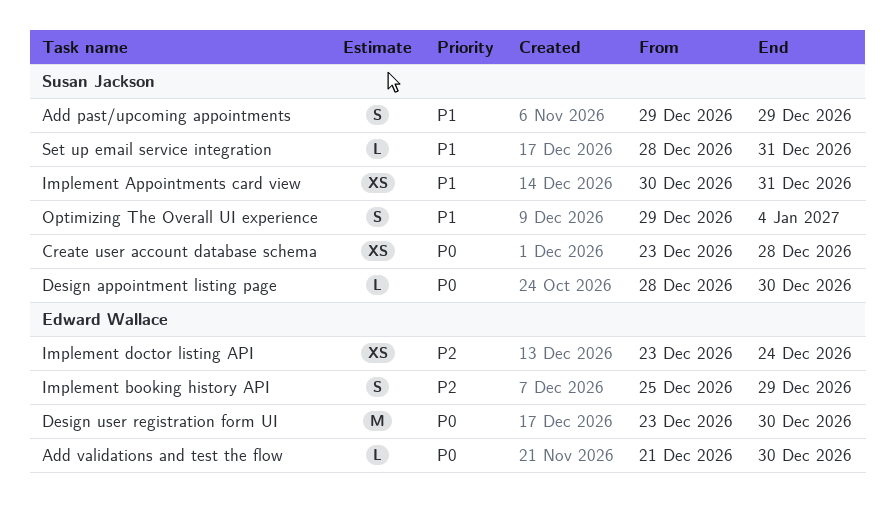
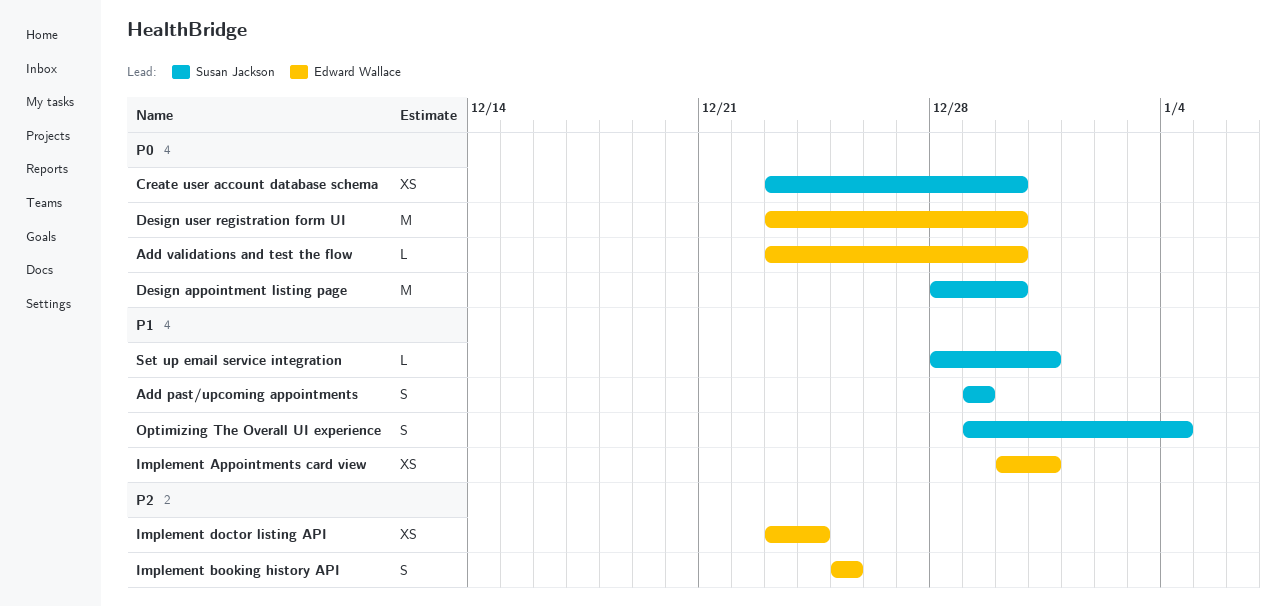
Add validations and test the flow, start: Dec 21 -> Dec 23
Create user account database schema, due: Dec 28 -> Dec 30
Design appointment listing page, estimate: L -> M
Implement Appointments card view, owner: Susan Jackson -> Edward Wallace
Implement booking history API, due: Dec 29 -> Dec 25

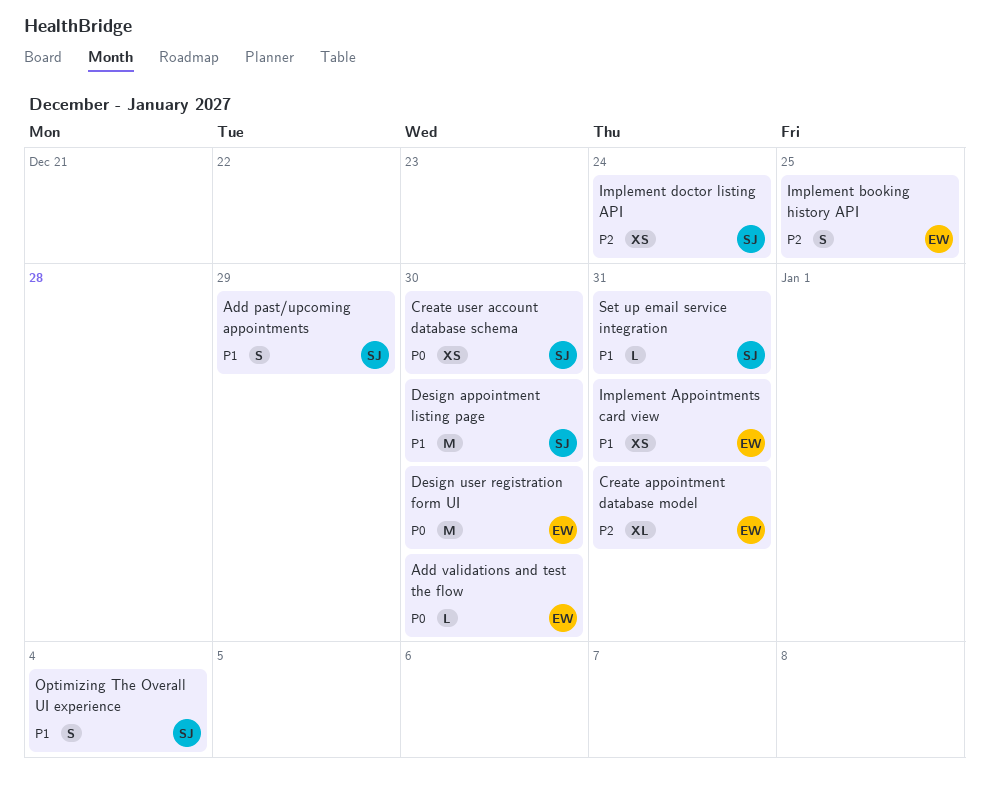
Create appointment database model: none -> present
Design appointment listing page, priority: P0 -> P1
Implement doctor listing API, owner: Edward Wallace -> Susan Jackson

